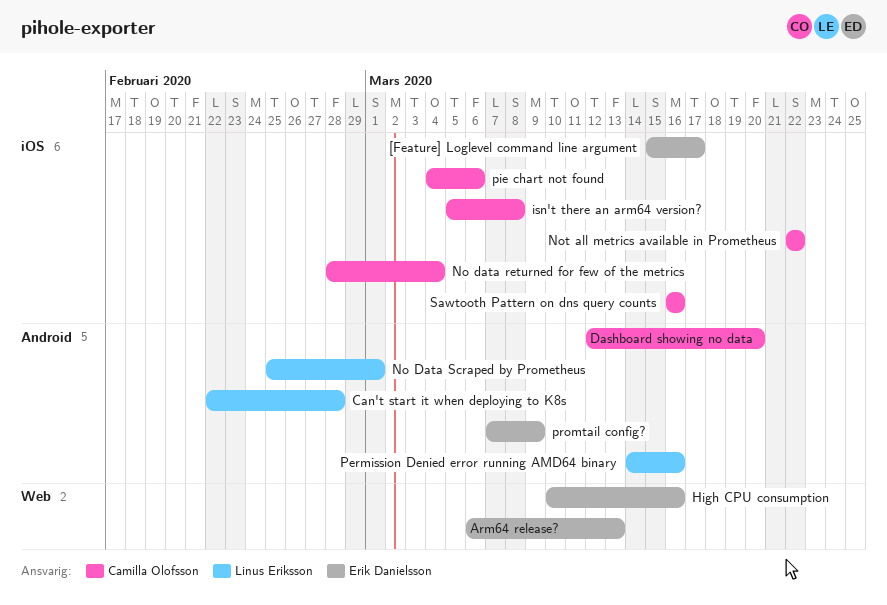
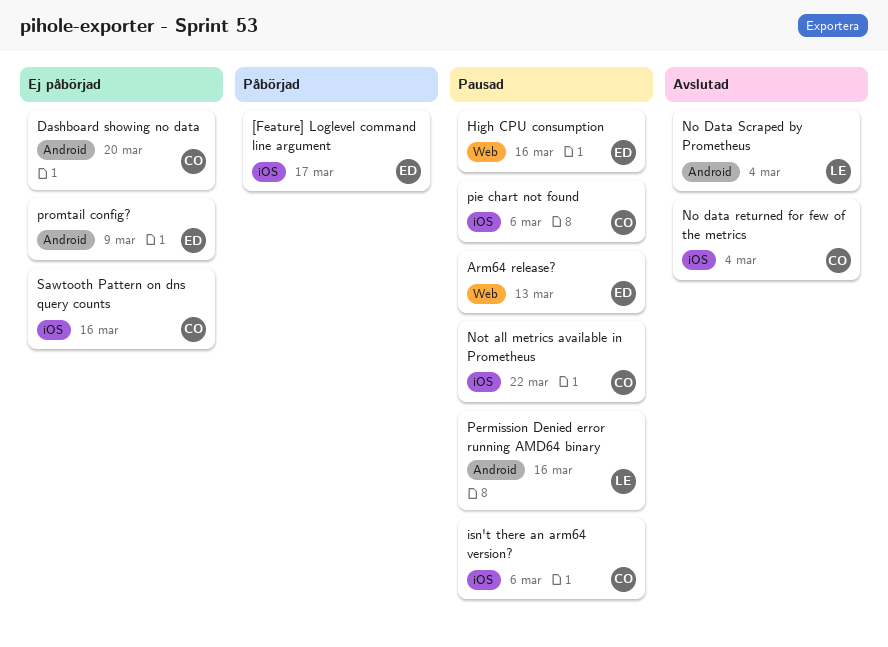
Can't start it when deploying to K8s: present -> none
isn't there an arm64 version?, due: Mar 8 -> Mar 6
No Data Scraped by Prometheus, due: Mar 1 -> Mar 4

